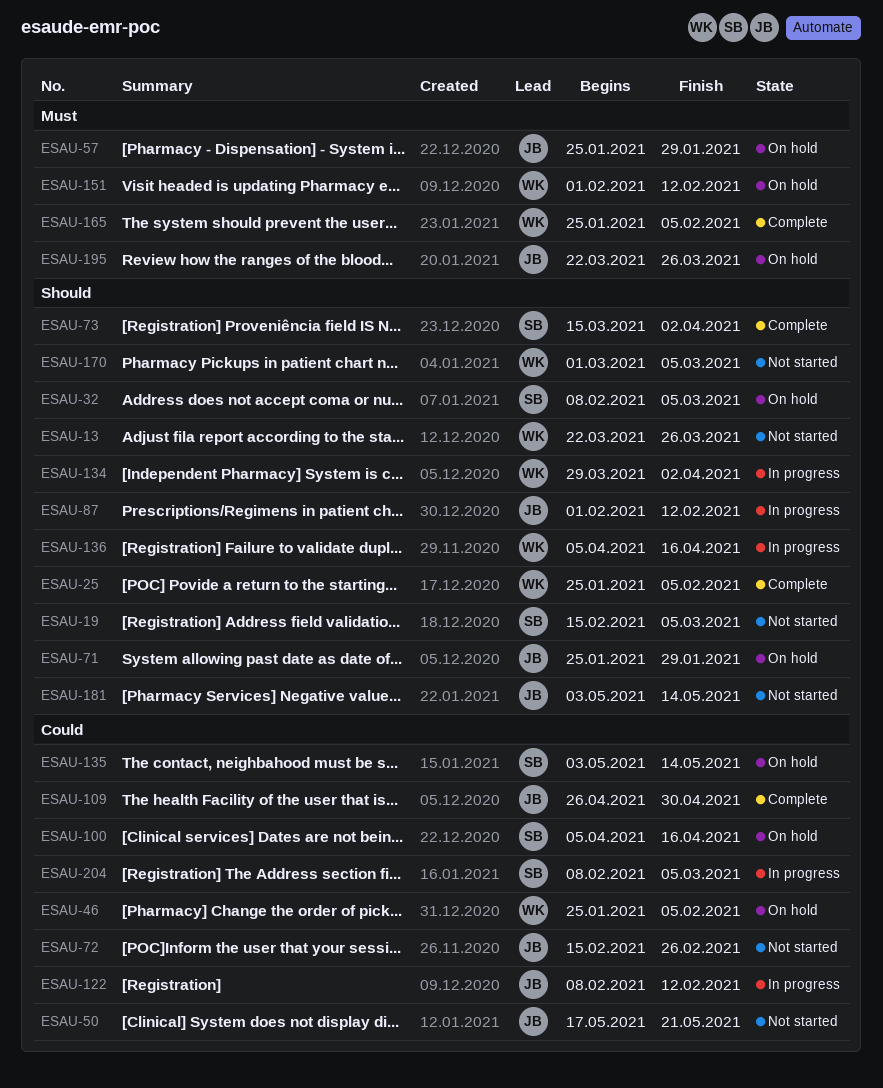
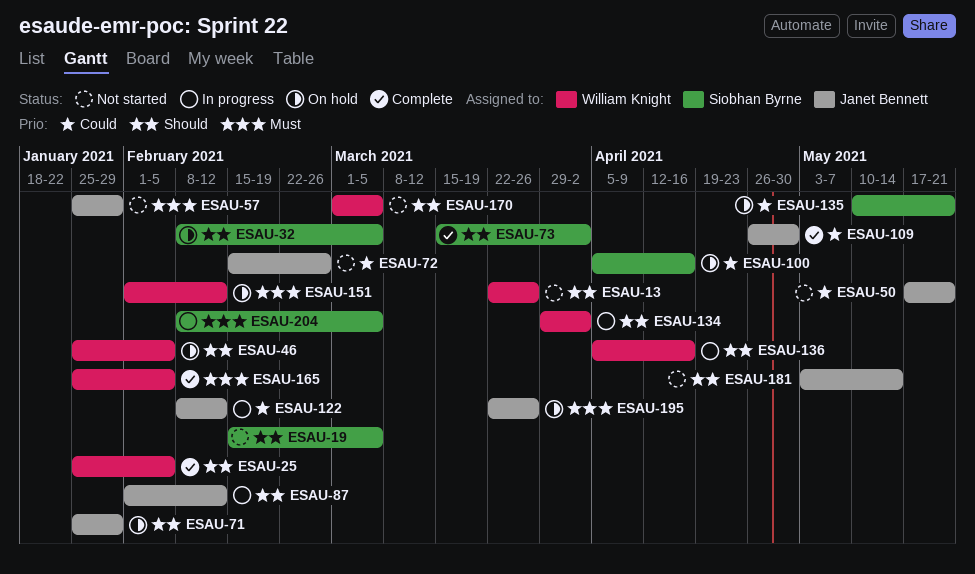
ESAU-46, priority: Could -> Should
ESAU-57, status: On hold -> Not started
ESAU-135, start: May 3 -> May 10
ESAU-135, due: May 14 -> May 21
ESAU-204, priority: Could -> Must

